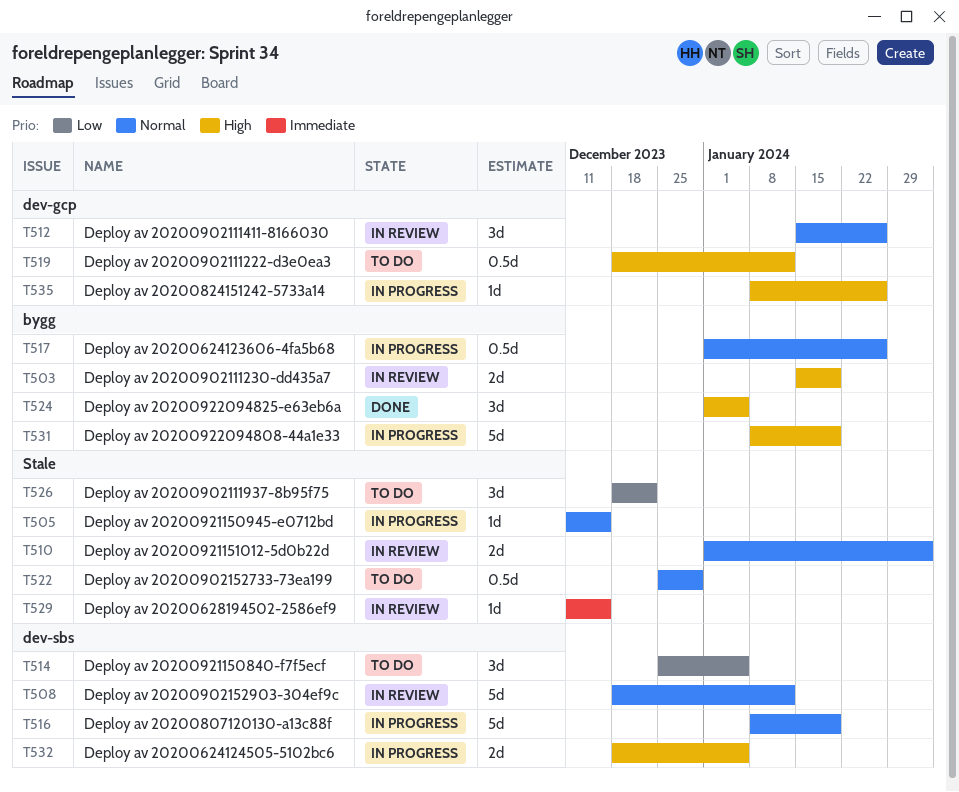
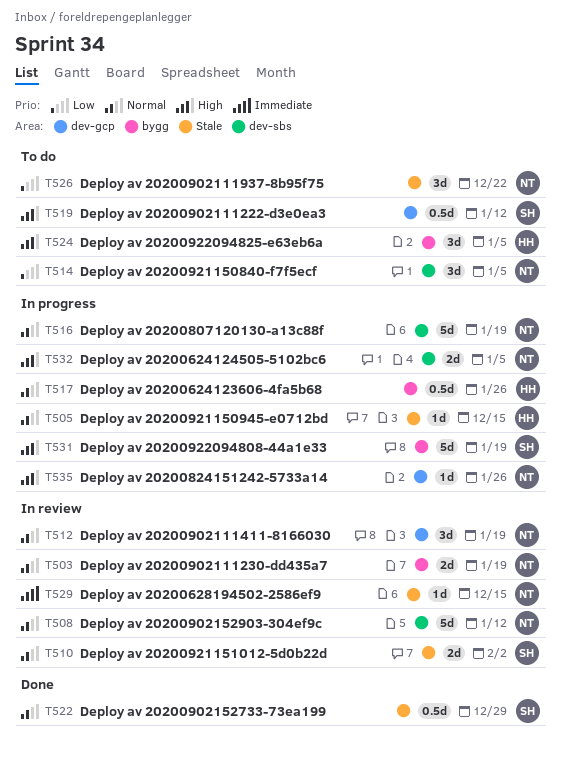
T503, priority: High -> Normal
T512, due: Jan 26 -> Jan 19
T522, status: To do -> Done
T524, status: Done -> To do

